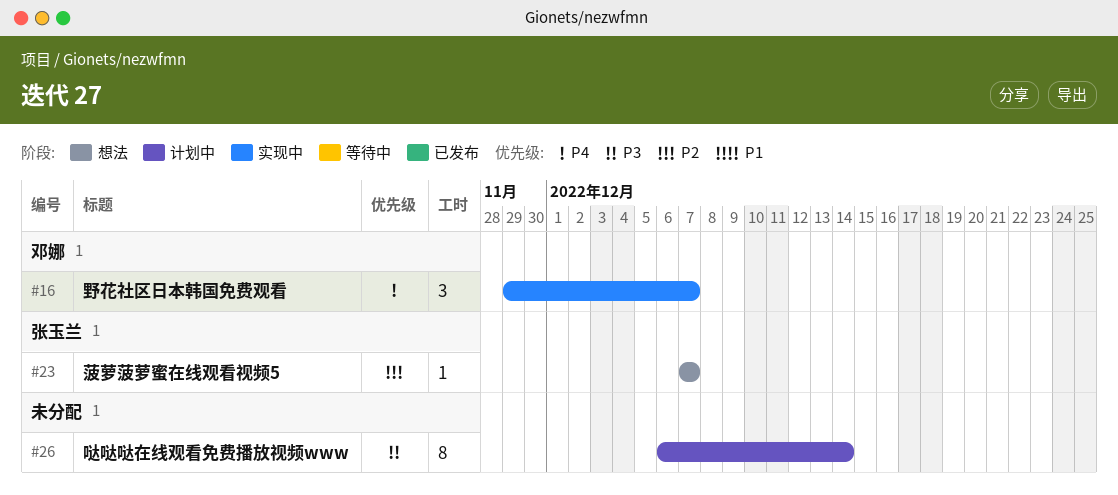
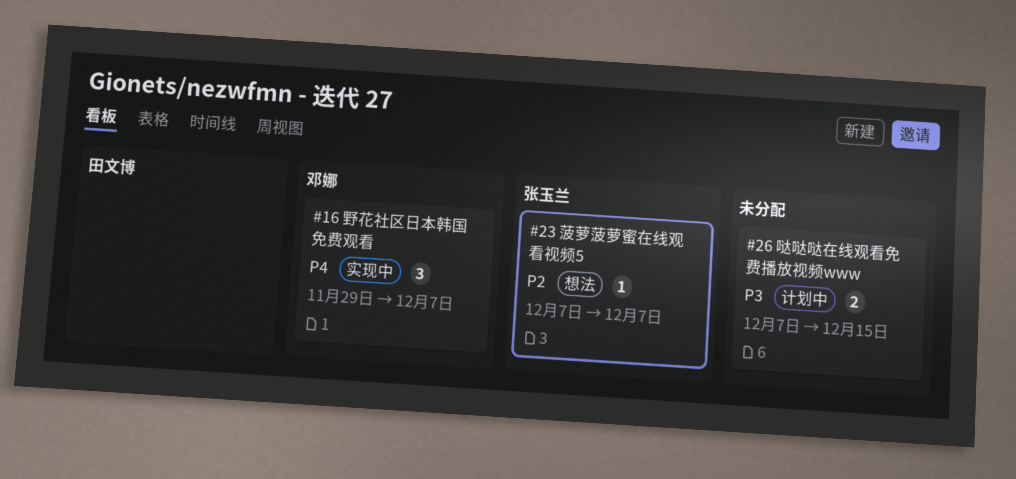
#26, estimate: 8 -> 2
#26, start: Dec 6 -> Dec 7
#26, due: Dec 14 -> Dec 15

